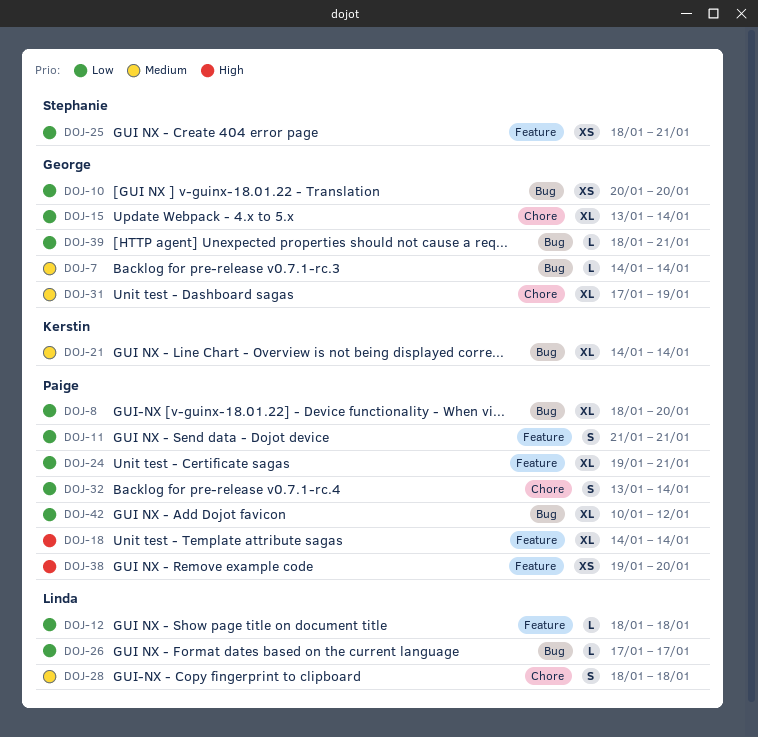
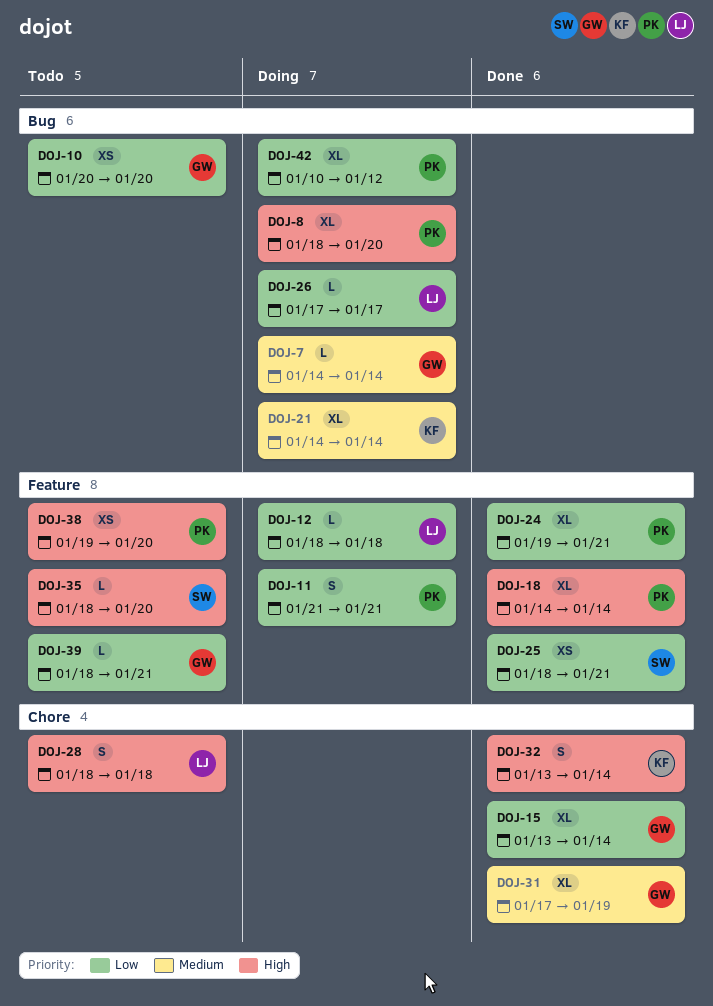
DOJ-8, priority: Low -> High
DOJ-28, priority: Medium -> High
DOJ-32, owner: Paige -> Kerstin
DOJ-32, priority: Low -> High
DOJ-35: none -> present
DOJ-39, label: Bug -> Feature

